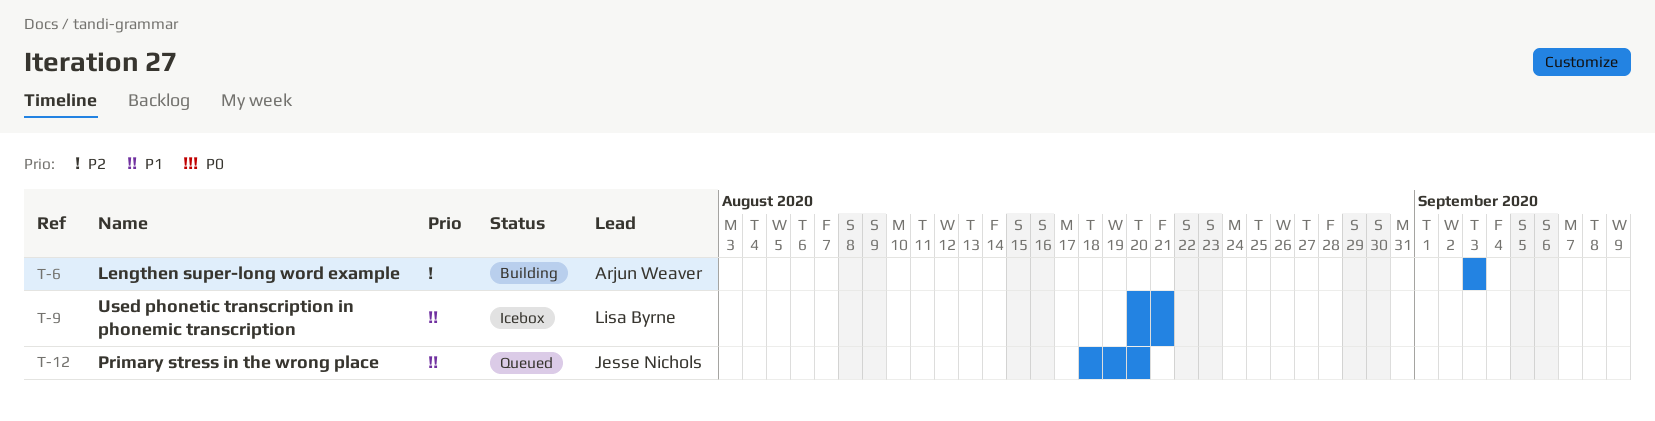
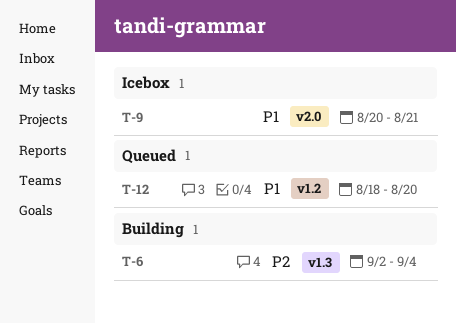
T-6, start: Sep 3 -> Sep 2
T-6, due: Sep 3 -> Sep 4

